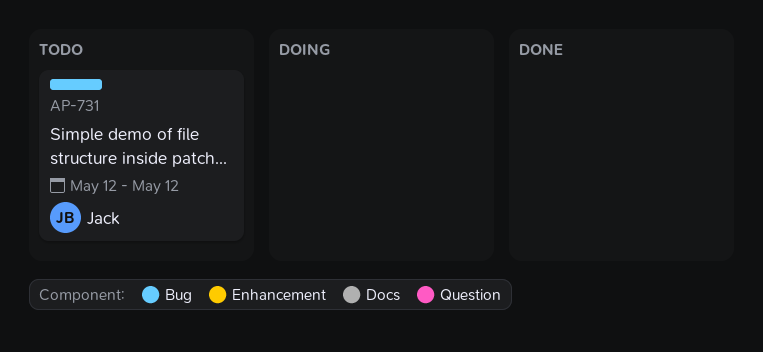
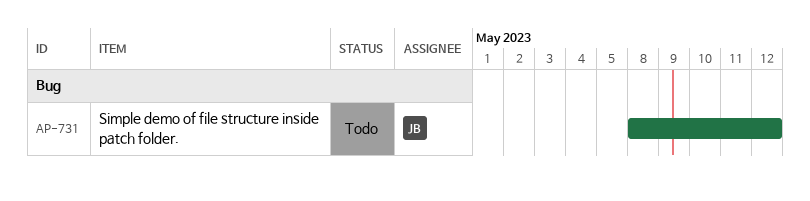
AP-731, start: May 12 -> May 8

